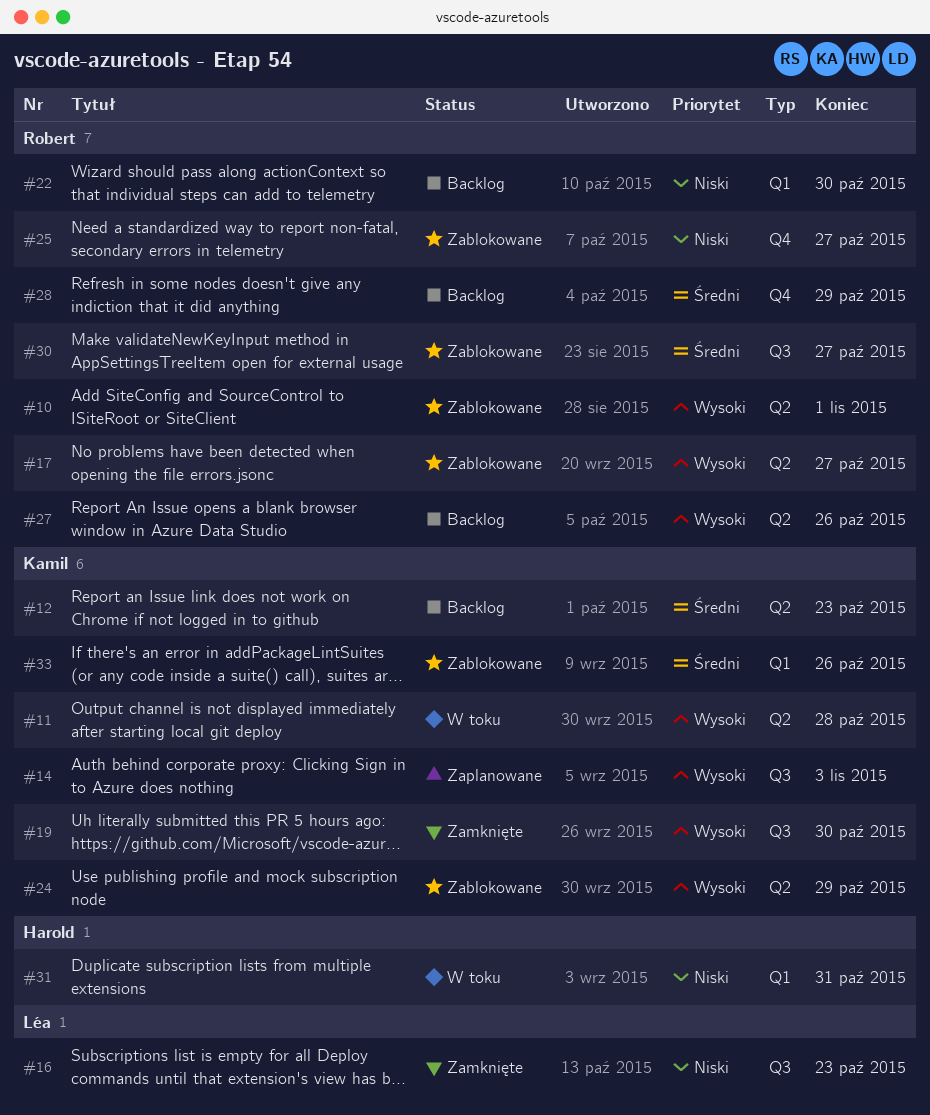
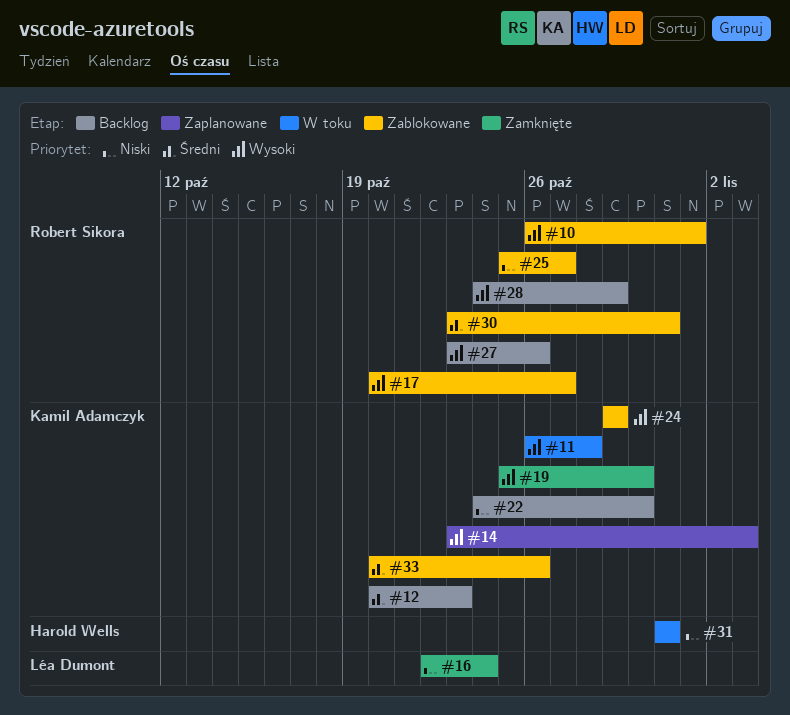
#16, due: Oct 23 -> Oct 24
#22, owner: Robert Sikora -> Kamil Adamczyk
#28, priority: Średni -> Wysoki
#30, due: Oct 27 -> Oct 31

